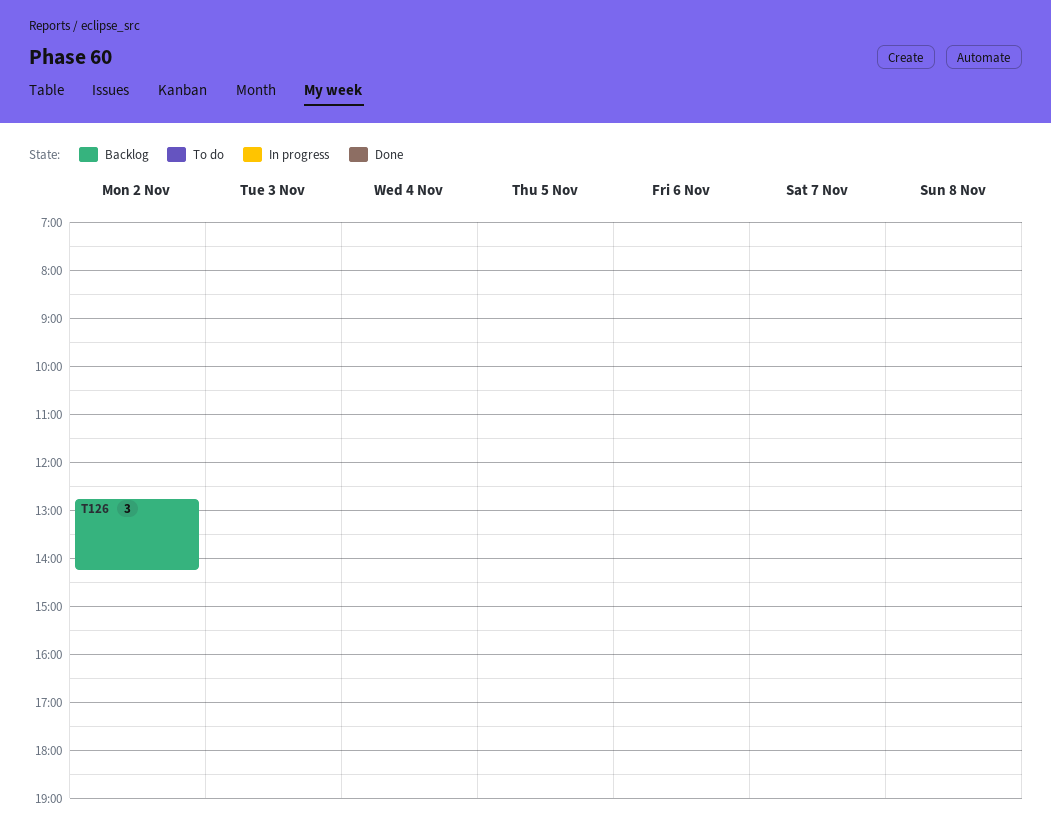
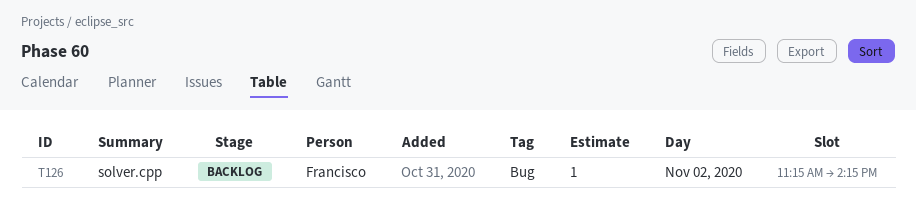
T126, estimate: 3 -> 1
T126, begins: 12:45 -> 11:15

